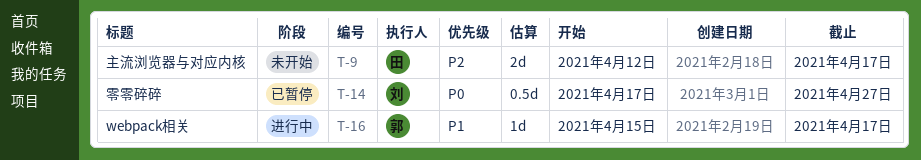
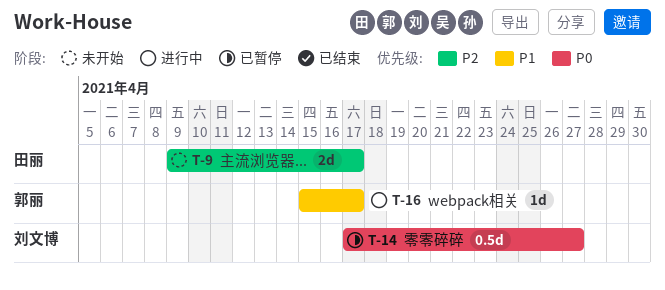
T-9, start: Apr 12 -> Apr 9

